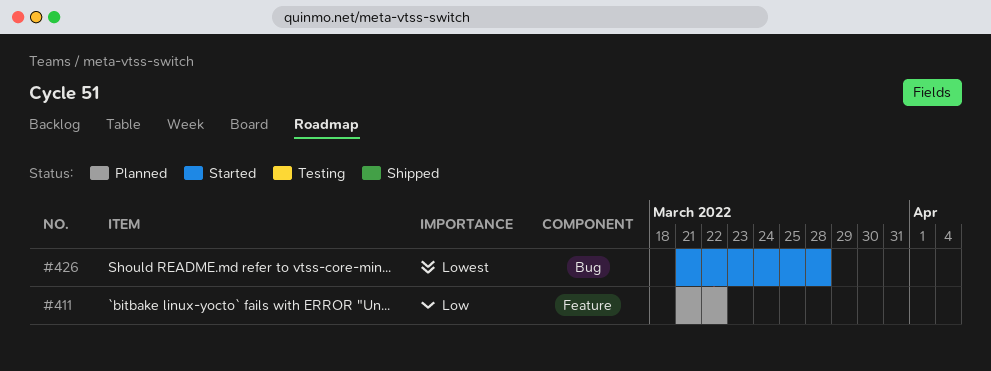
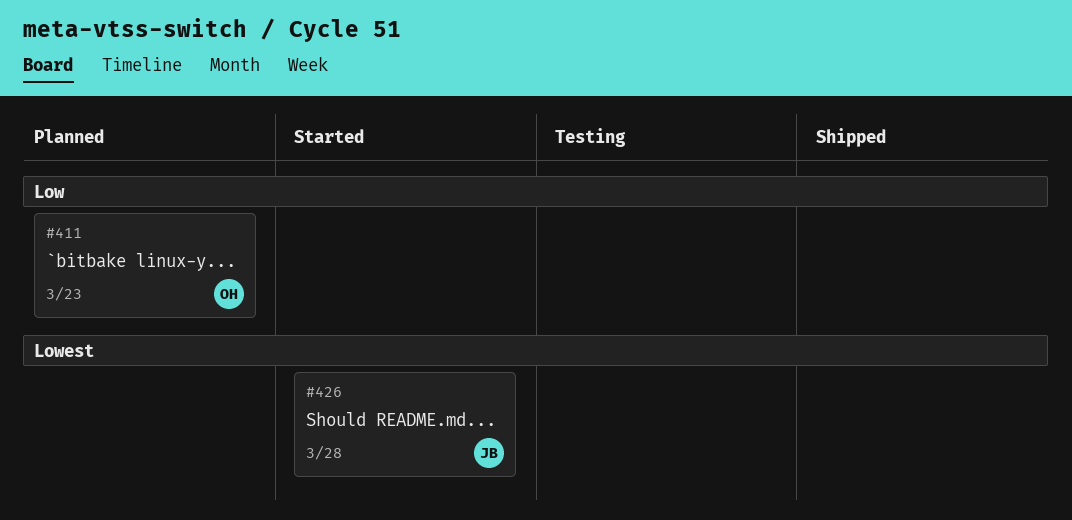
#411, due: Mar 22 -> Mar 23

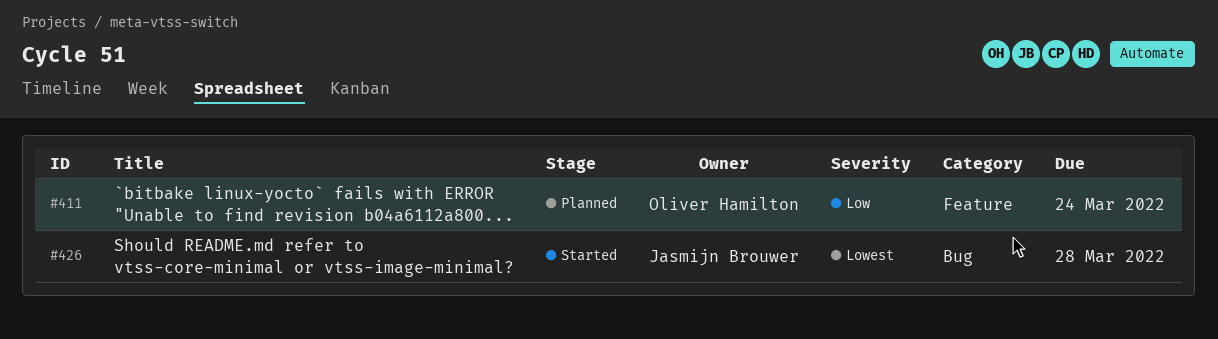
#411, due: Mar 23 -> Mar 24

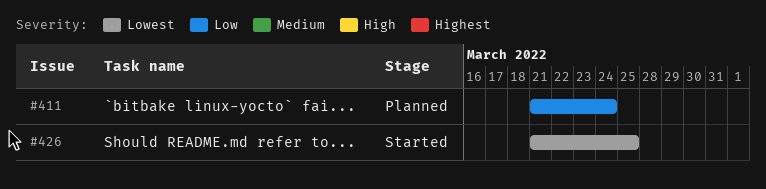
#426, due: Mar 28 -> Mar 25

